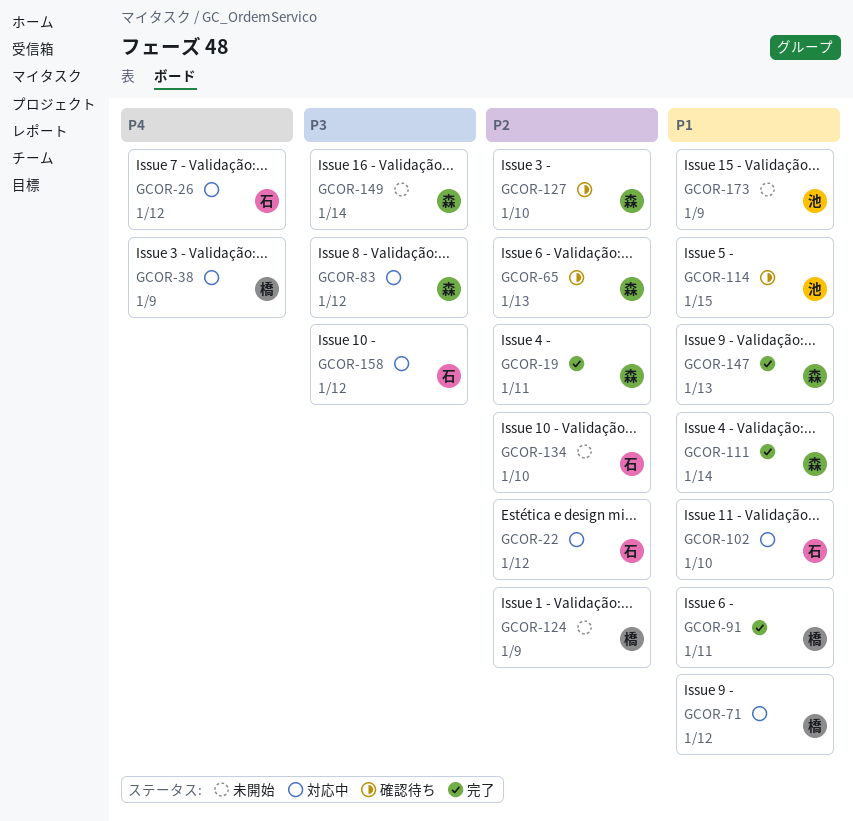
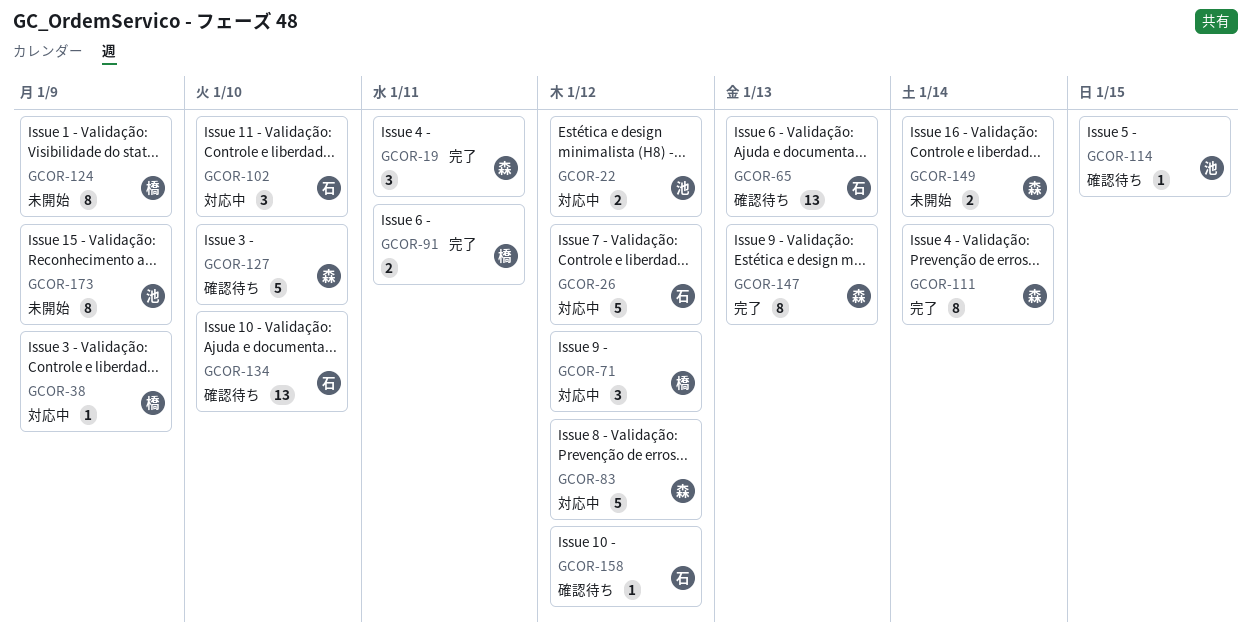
GCOR-22, owner: 石 -> 池
GCOR-65, owner: 森 -> 石
GCOR-134, status: 未開始 -> 確認待ち
GCOR-158, status: 対応中 -> 確認待ち

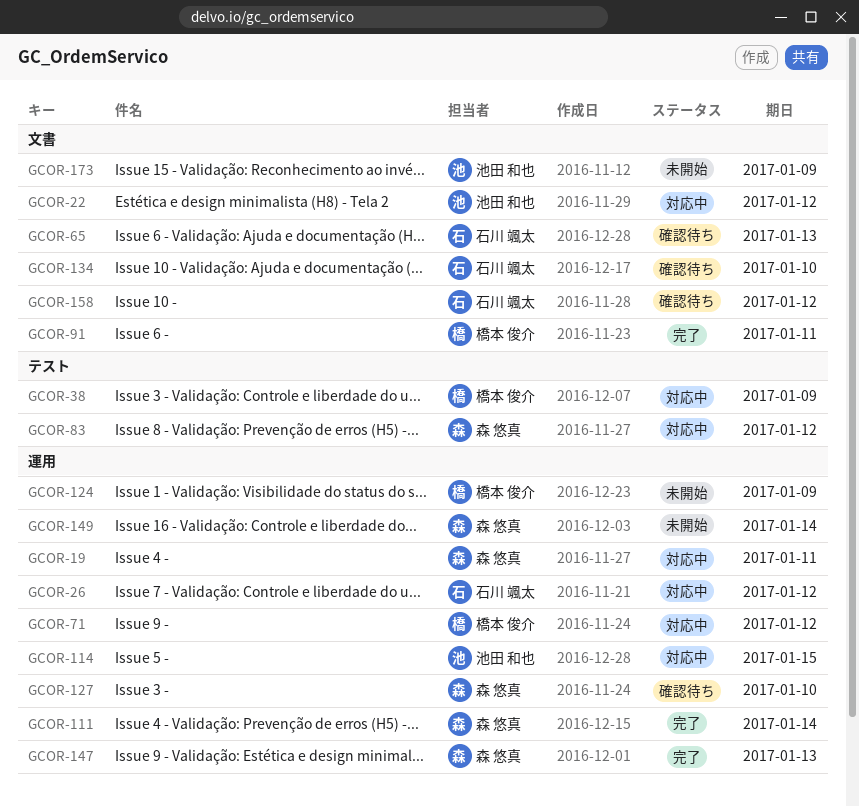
GCOR-19, status: 完了 -> 対応中
GCOR-102: present -> none
GCOR-114, status: 確認待ち -> 対応中

